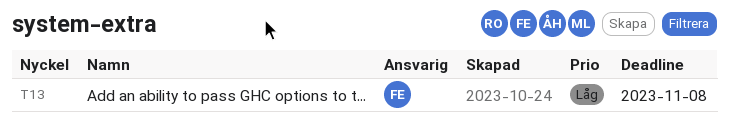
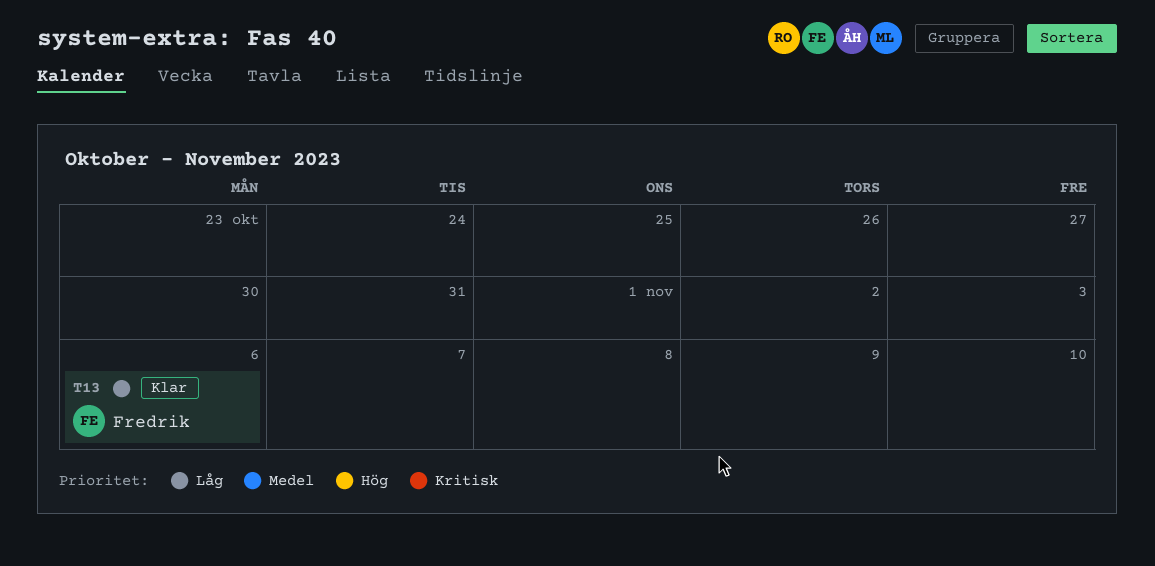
T13, due: Nov 8 -> Nov 6

